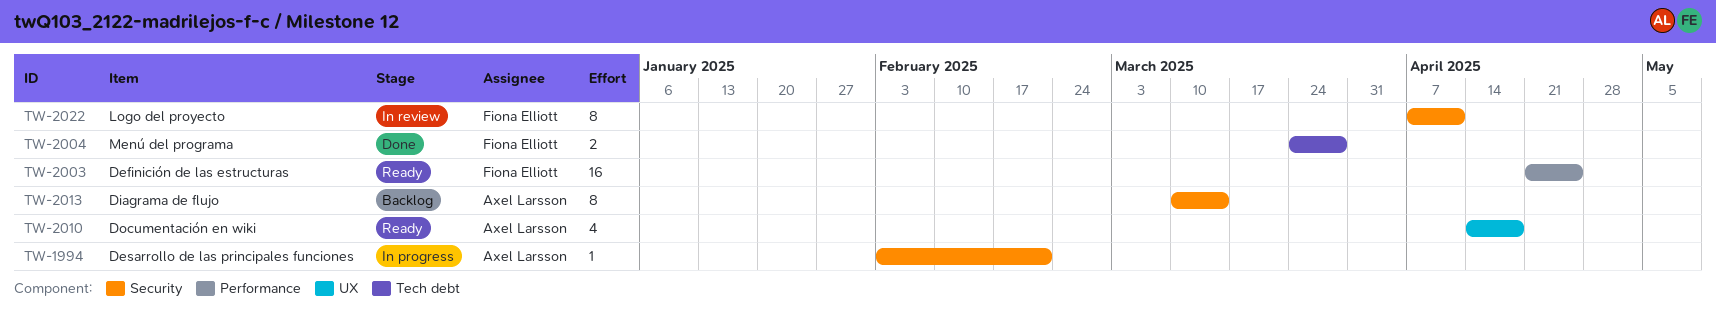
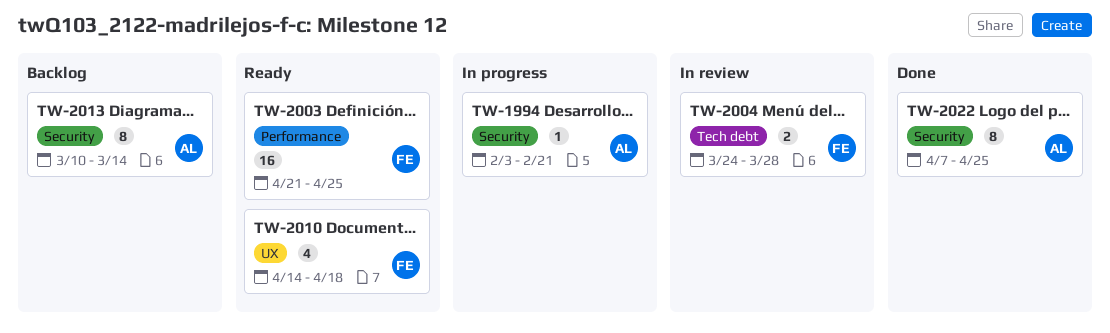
TW-2004, status: Done -> In review
TW-2010, owner: Axel Larsson -> Fiona Elliott
TW-2022, status: In review -> Done
TW-2022, owner: Fiona Elliott -> Axel Larsson
TW-2022, due: Apr 11 -> Apr 25

